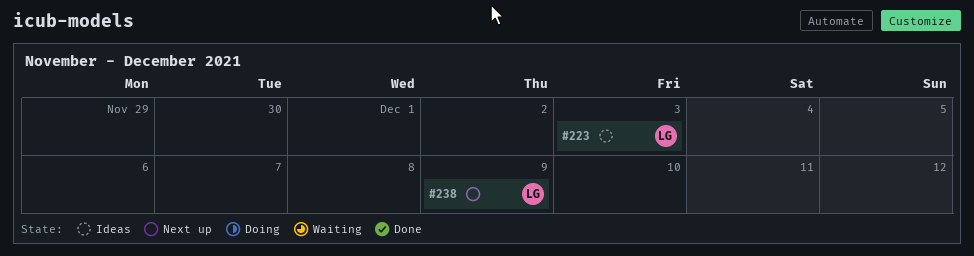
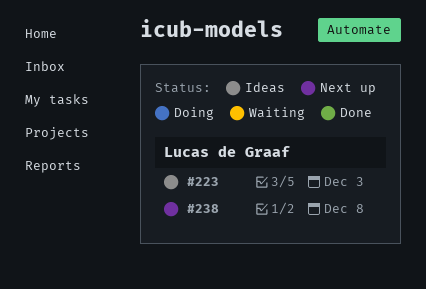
#238, due: Dec 9 -> Dec 8

